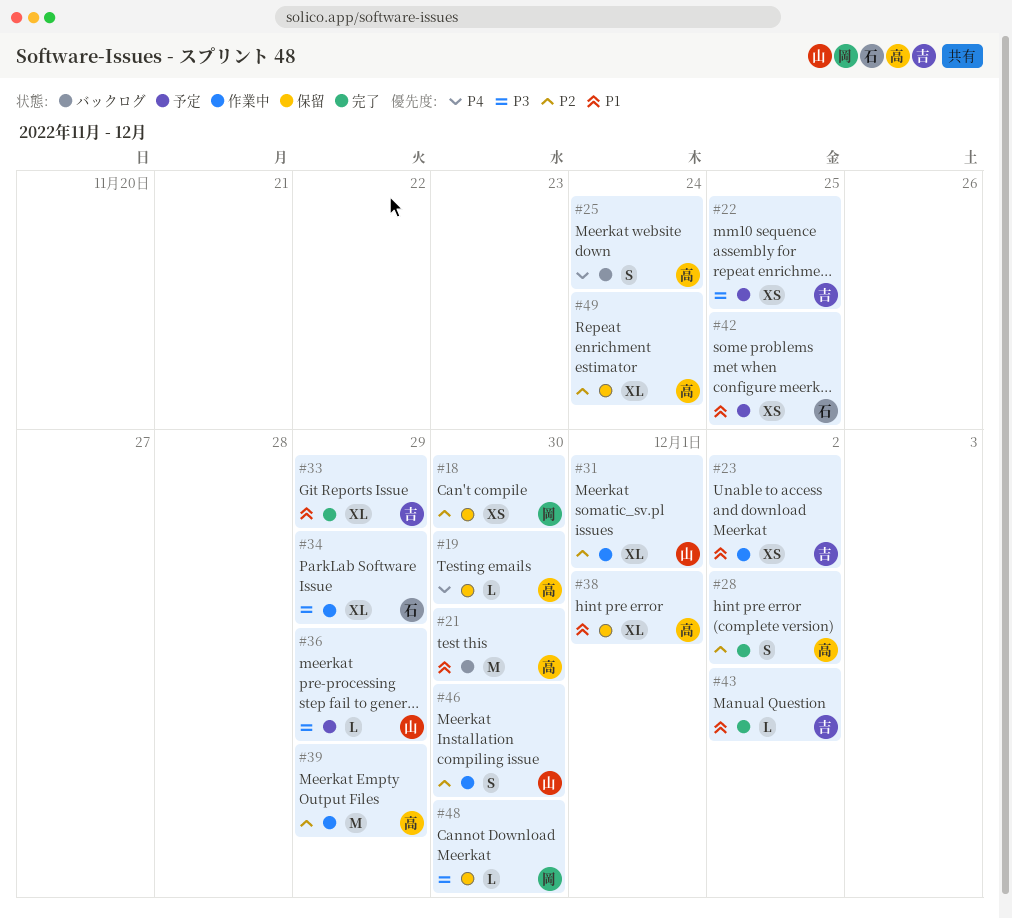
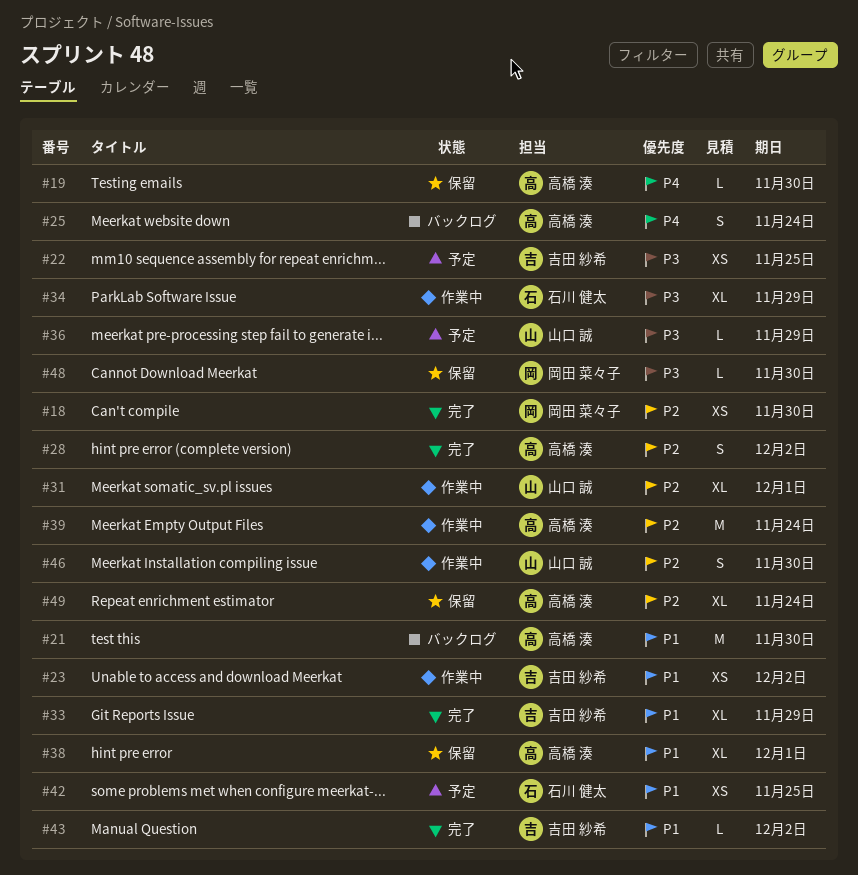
#18, status: 保留 -> 完了
#39, due: Nov 29 -> Nov 24

